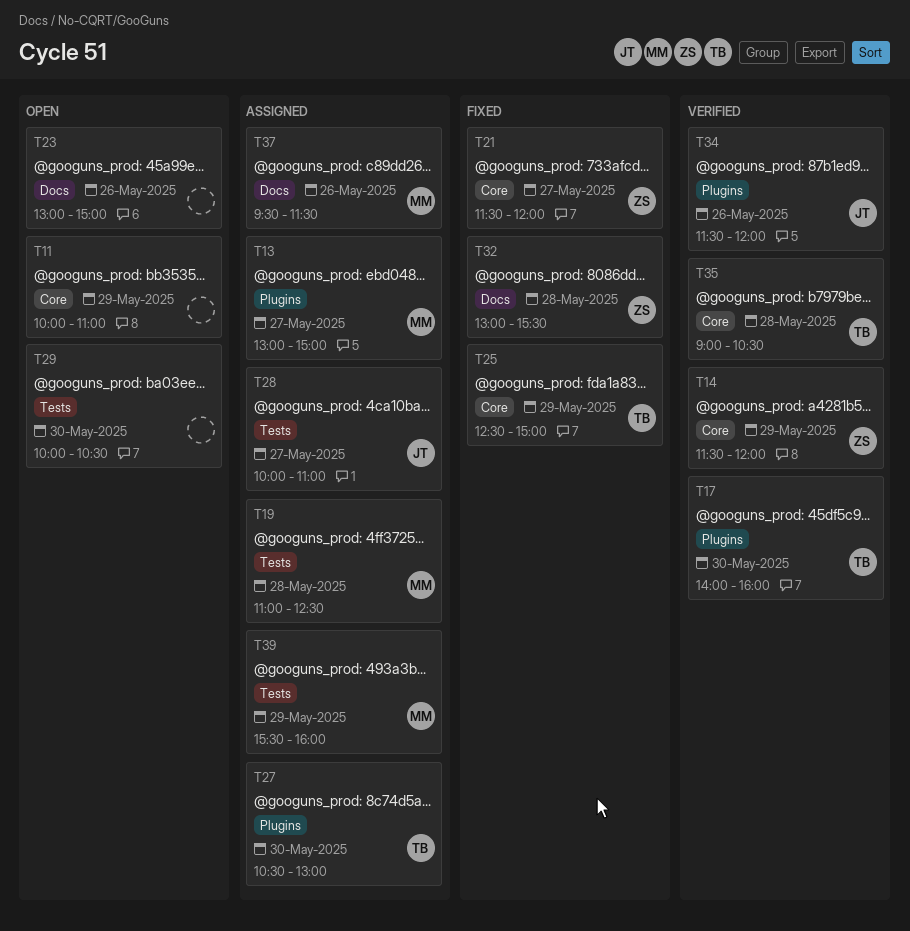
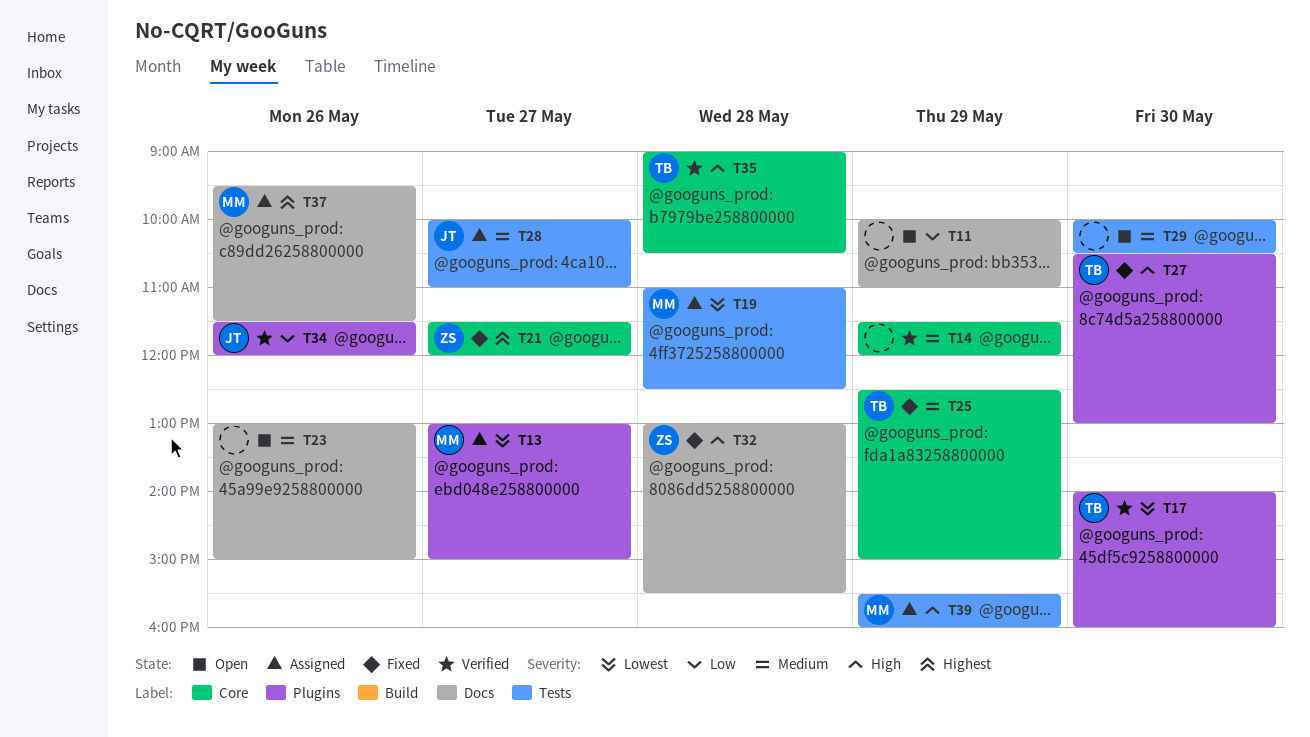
T11, label: Core -> Docs
T14, owner: ZS -> none
T27, status: Assigned -> Fixed

